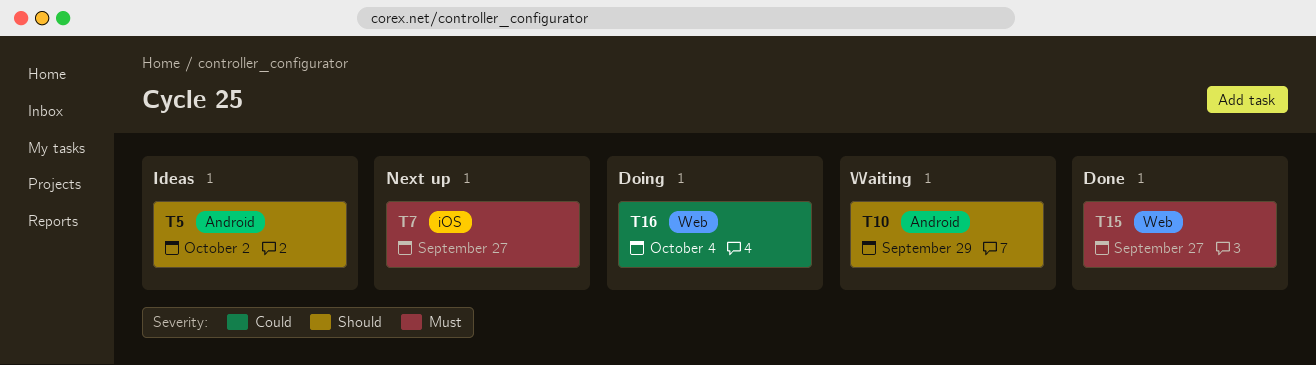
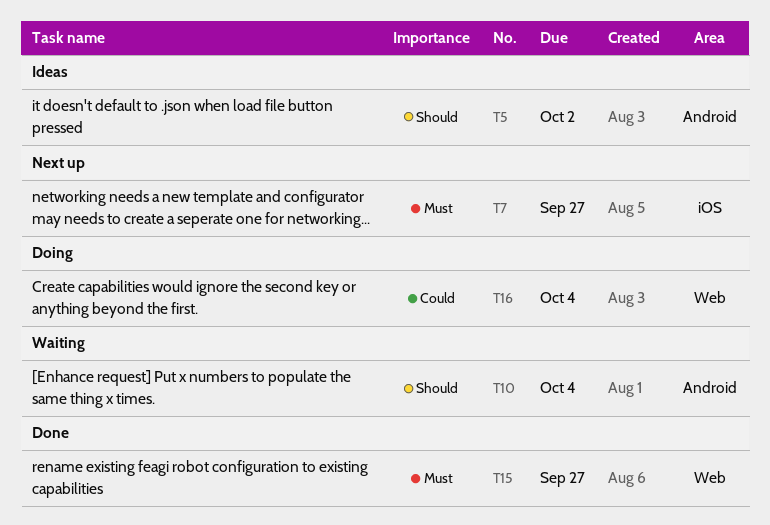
T10, due: Sep 29 -> Oct 4

